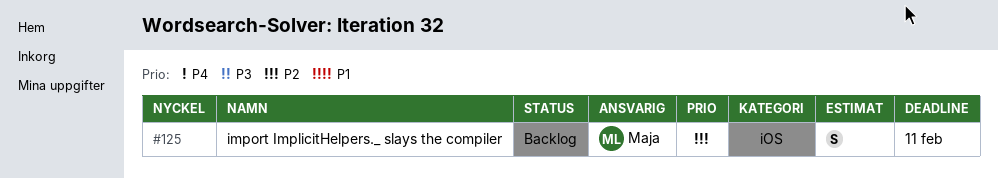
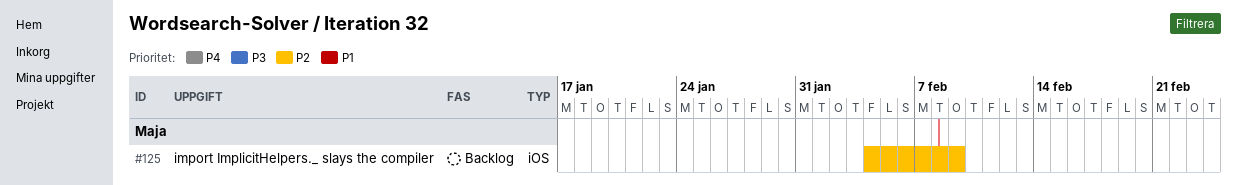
#125, due: Feb 11 -> Feb 9

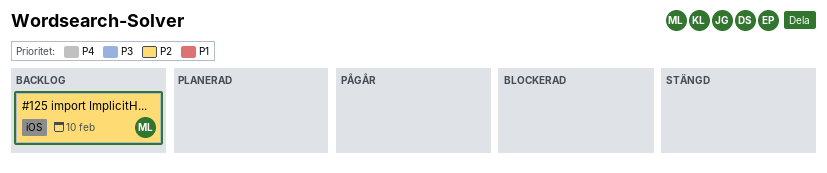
#125, due: Feb 9 -> Feb 10

